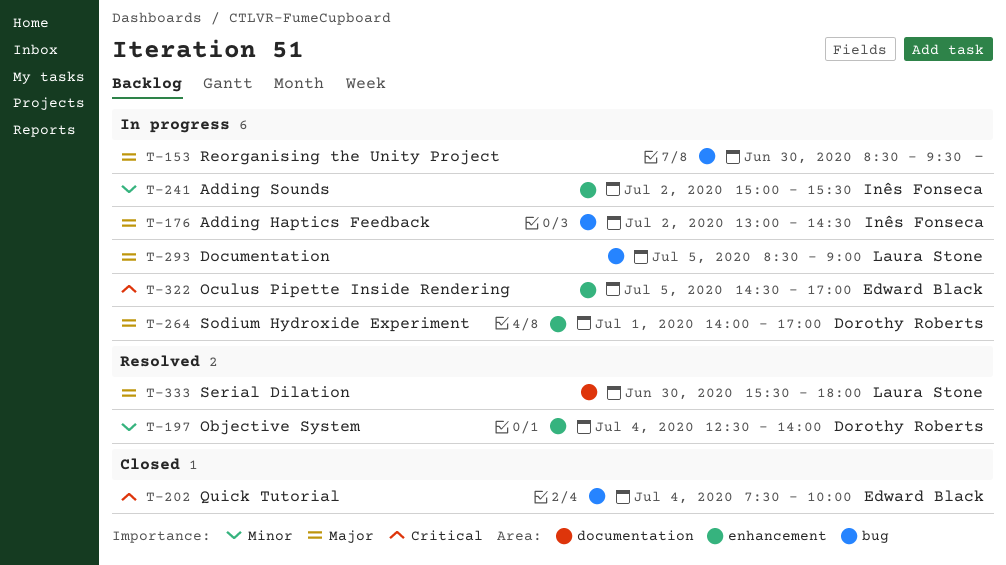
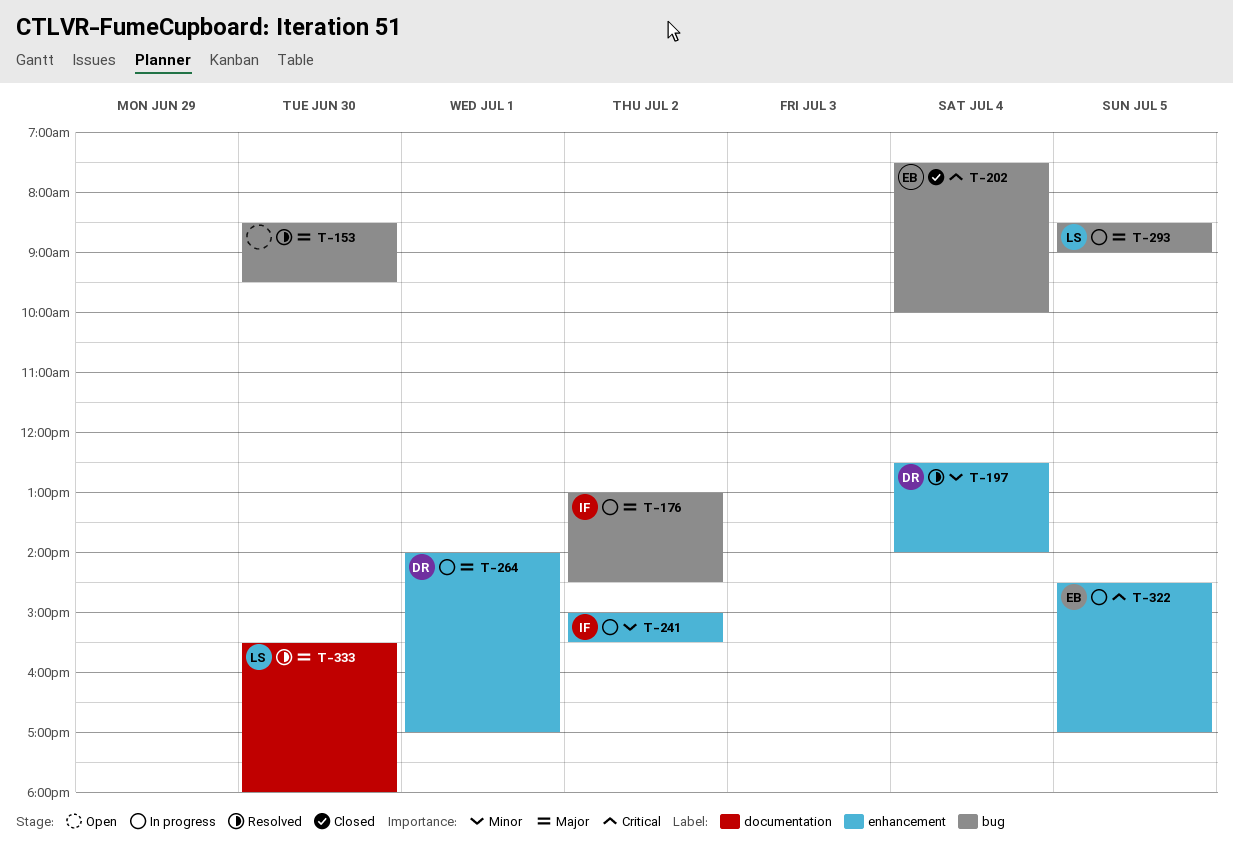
T-153, status: In progress -> Resolved

